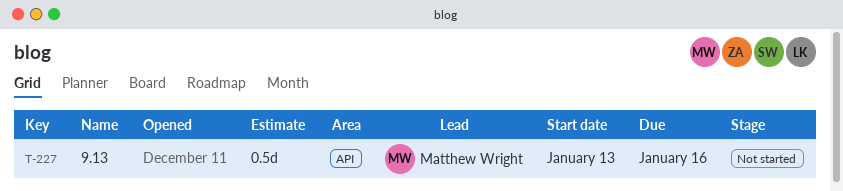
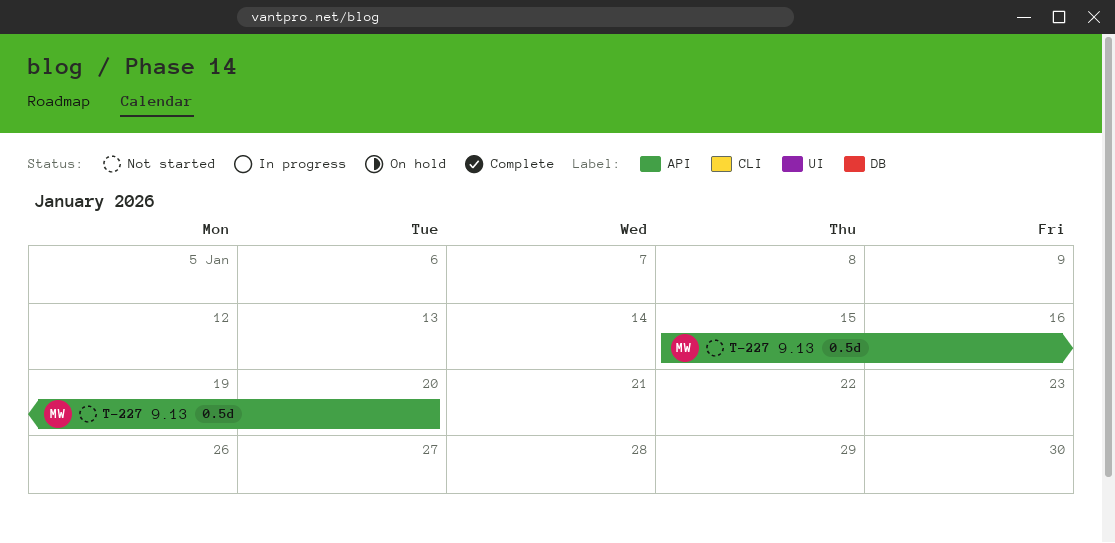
T-227, start: Jan 13 -> Jan 15
T-227, due: Jan 16 -> Jan 20

